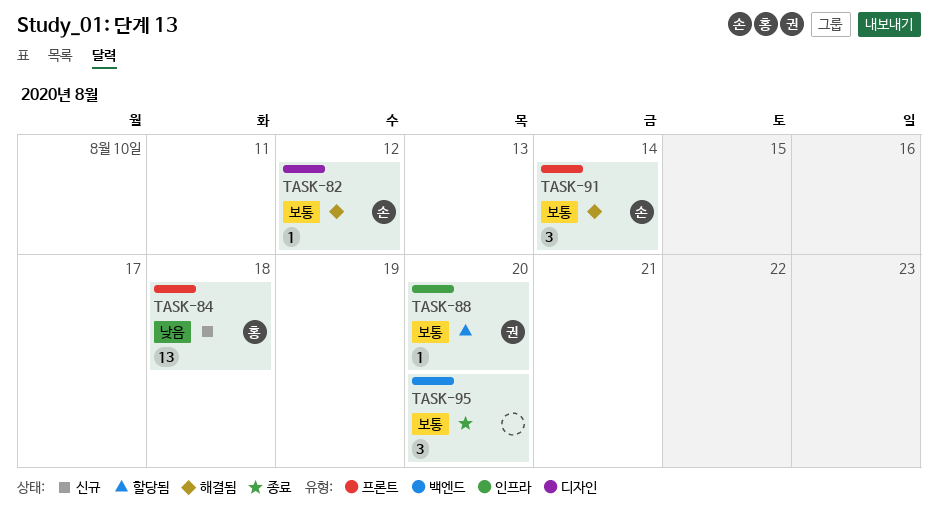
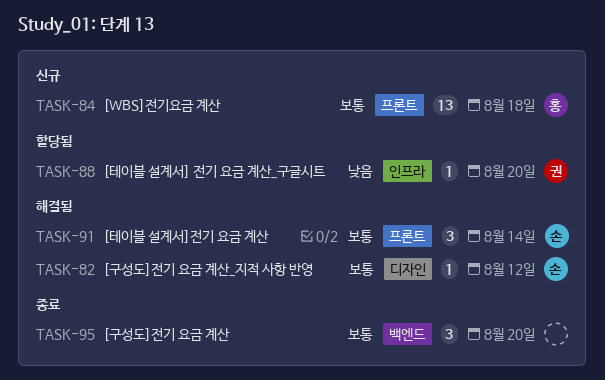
TASK-84, priority: 낮음 -> 보통
TASK-88, priority: 보통 -> 낮음

